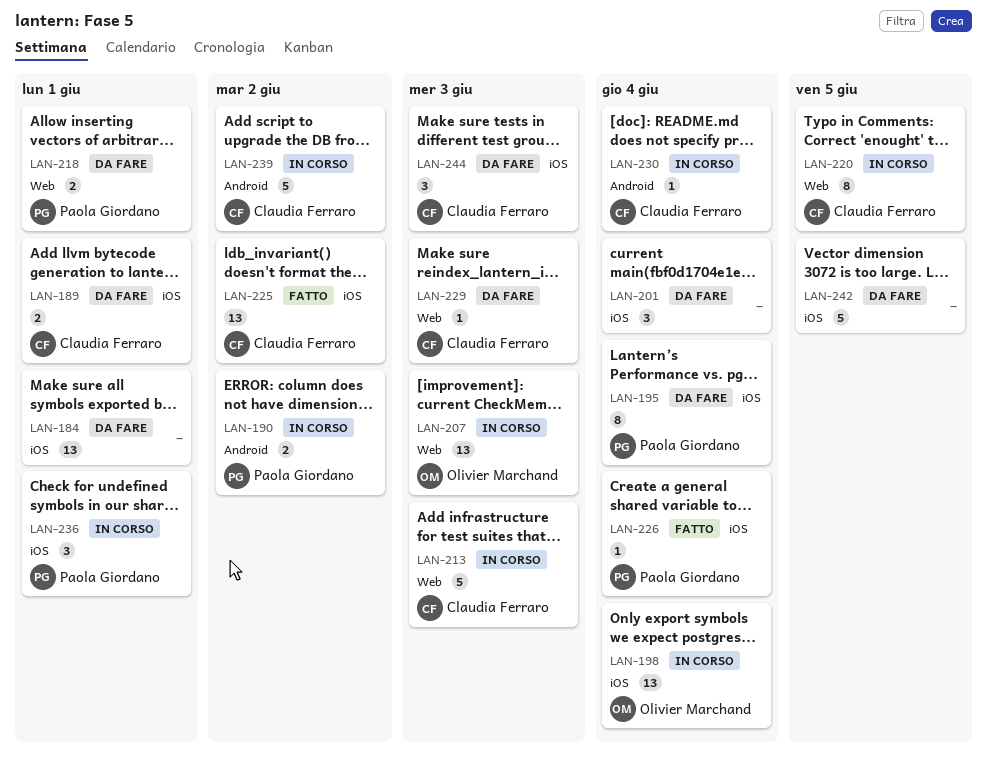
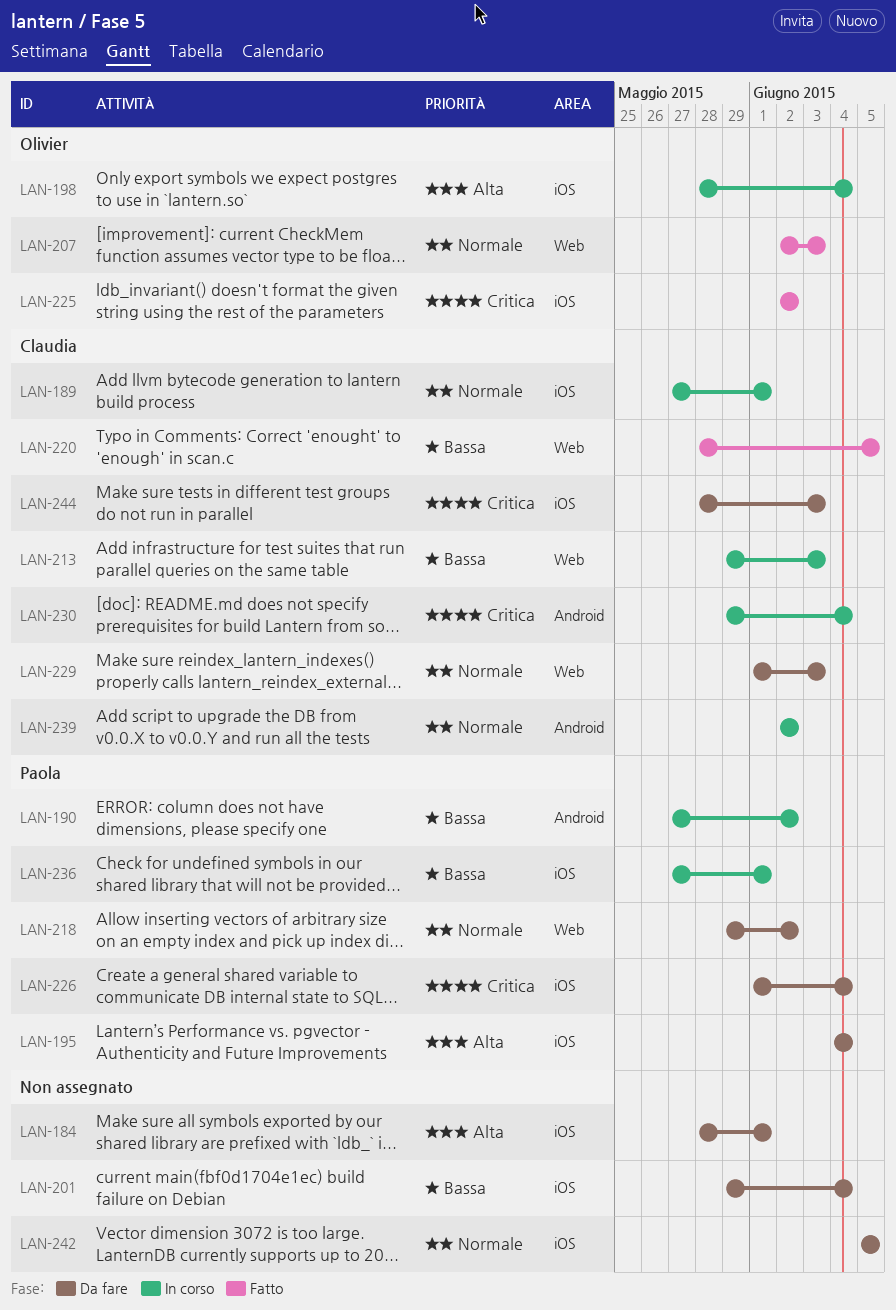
LAN-189, status: Da fare -> In corso
LAN-207, status: In corso -> Fatto
LAN-218, due: Jun 1 -> Jun 2
LAN-220, status: In corso -> Fatto
LAN-225, owner: Claudia Ferraro -> Olivier Marchand
LAN-226, status: Fatto -> Da fare

